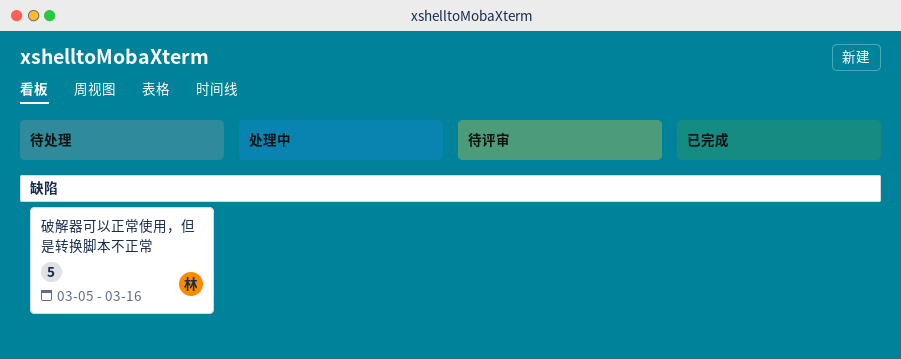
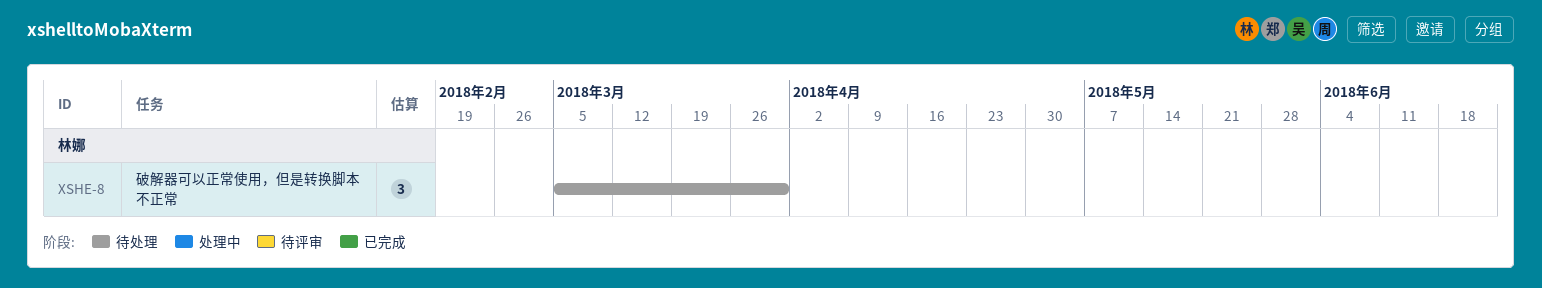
破解器可以正常使用，但是转换脚本不正常, estimate: 5 -> 3
破解器可以正常使用，但是转换脚本不正常, due: Mar 16 -> Mar 30

